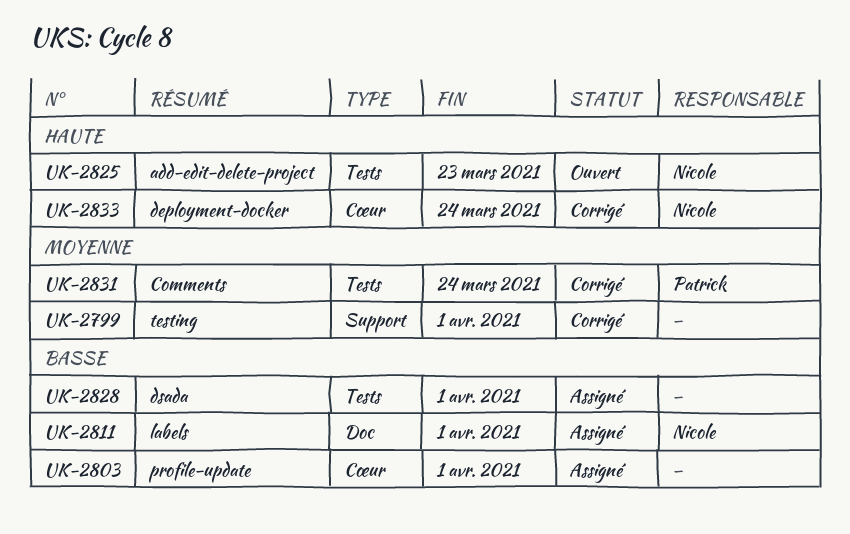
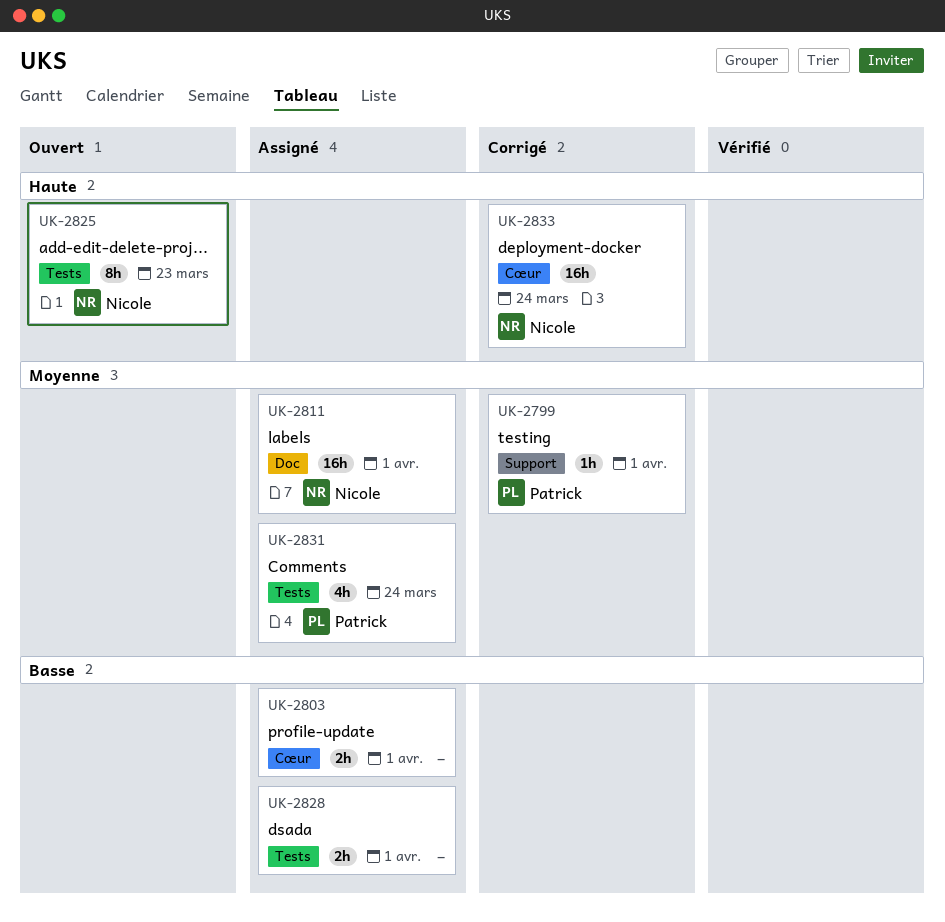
UK-2799, owner: none -> Patrick
UK-2811, priority: Basse -> Moyenne
UK-2831, status: Corrigé -> Assigné

